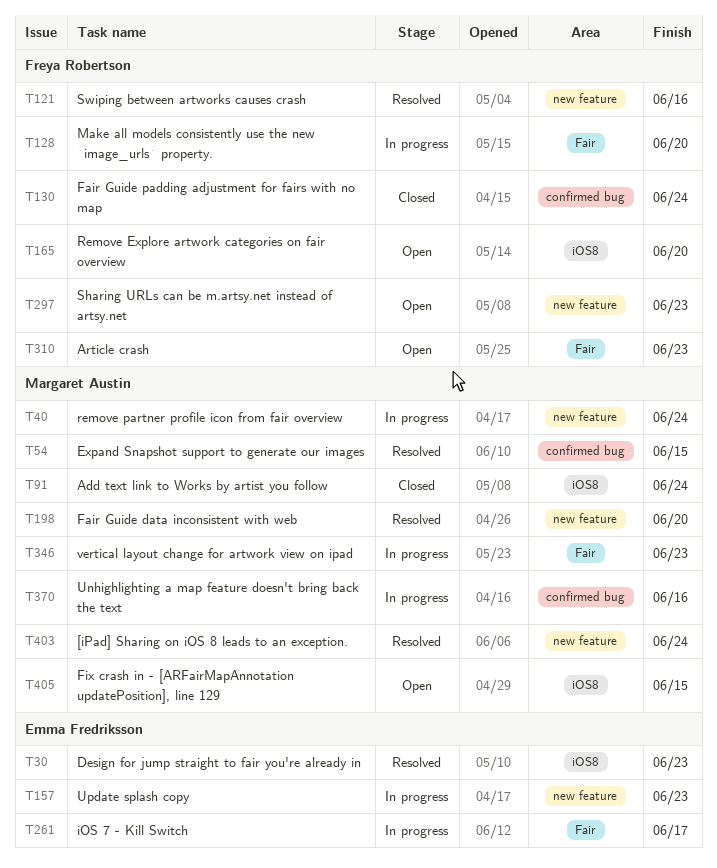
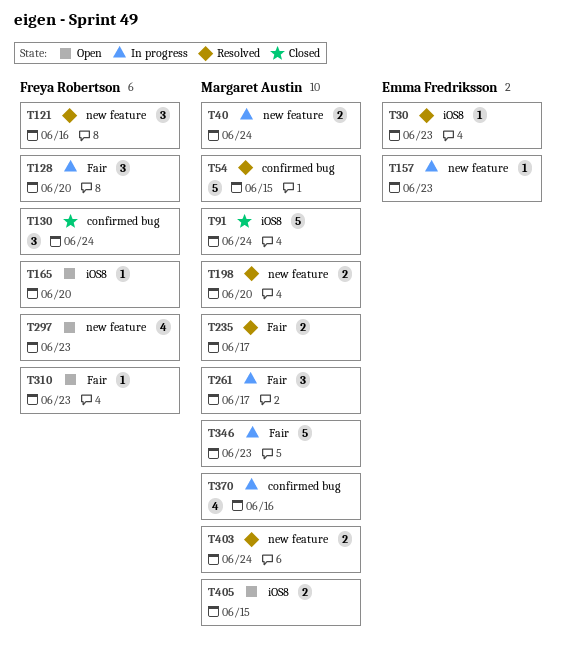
T235: none -> present
T261, owner: Emma Fredriksson -> Margaret Austin

